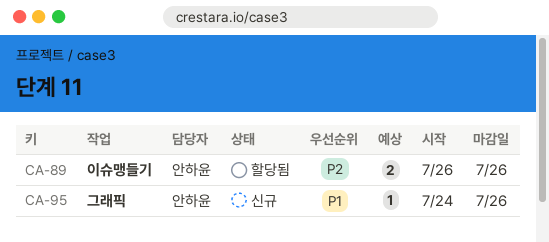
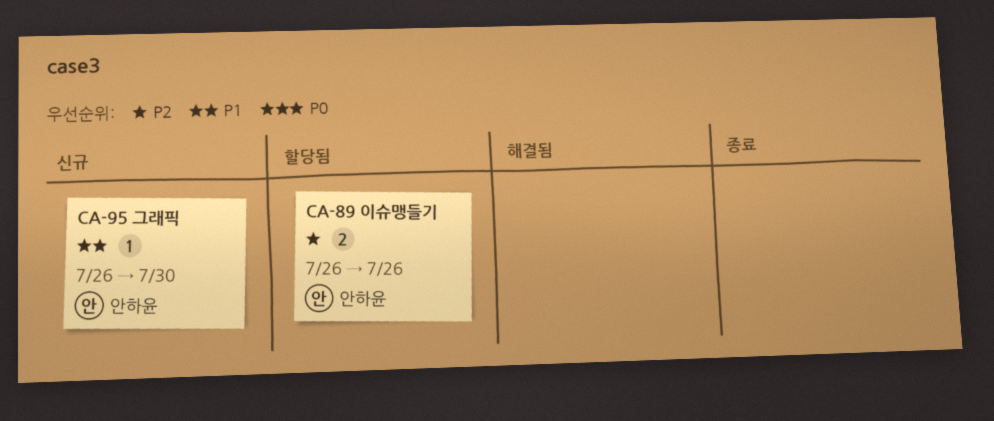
CA-95, start: Jul 24 -> Jul 26
CA-95, due: Jul 26 -> Jul 30

